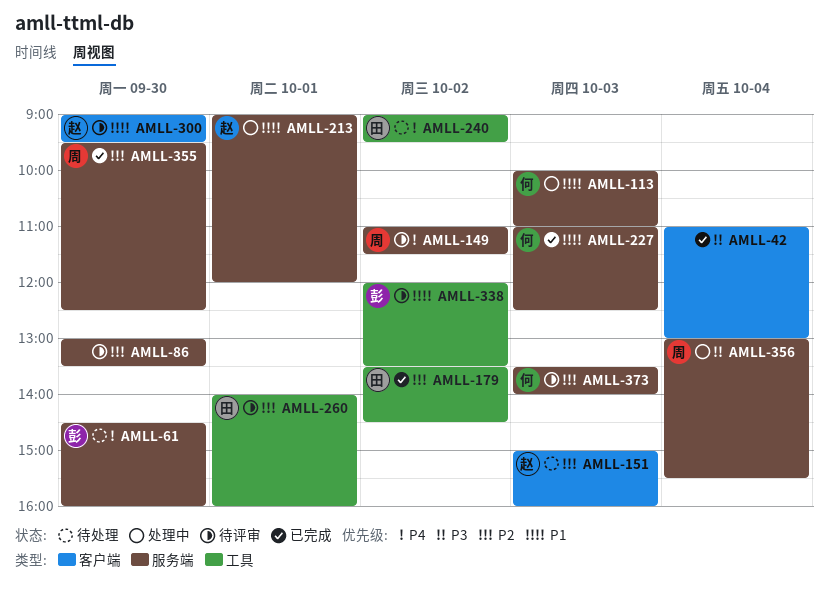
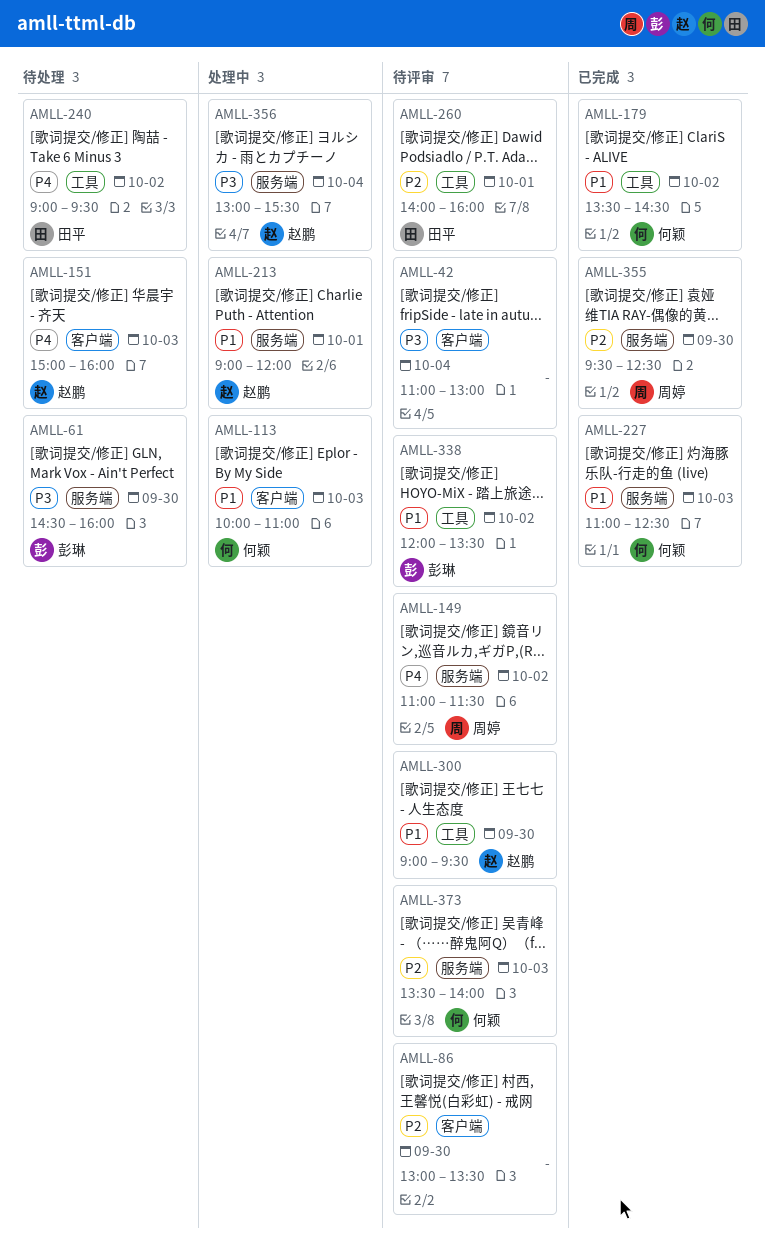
AMLL-42, status: 已完成 -> 待评审
AMLL-61, priority: P4 -> P3
AMLL-86, label: 服务端 -> 客户端
AMLL-113, label: 服务端 -> 客户端
AMLL-151, priority: P2 -> P4
AMLL-179, owner: 田平 -> 何颖
AMLL-179, priority: P2 -> P1
AMLL-300, label: 客户端 -> 工具
AMLL-356, owner: 周婷 -> 赵鹏

